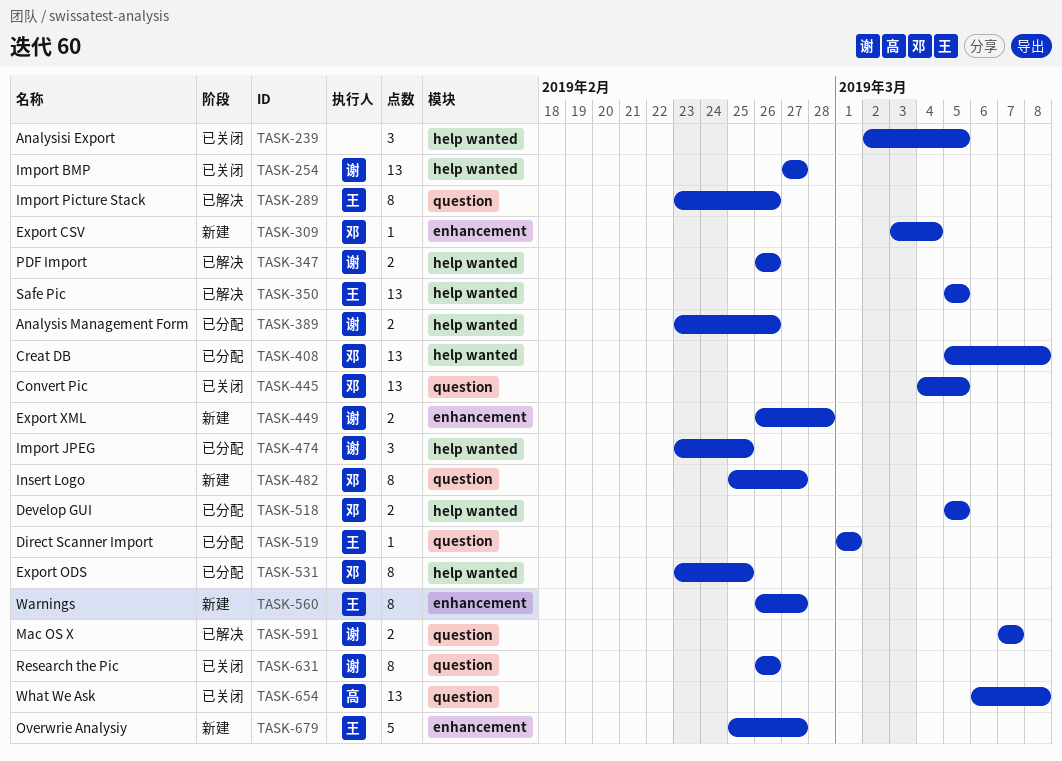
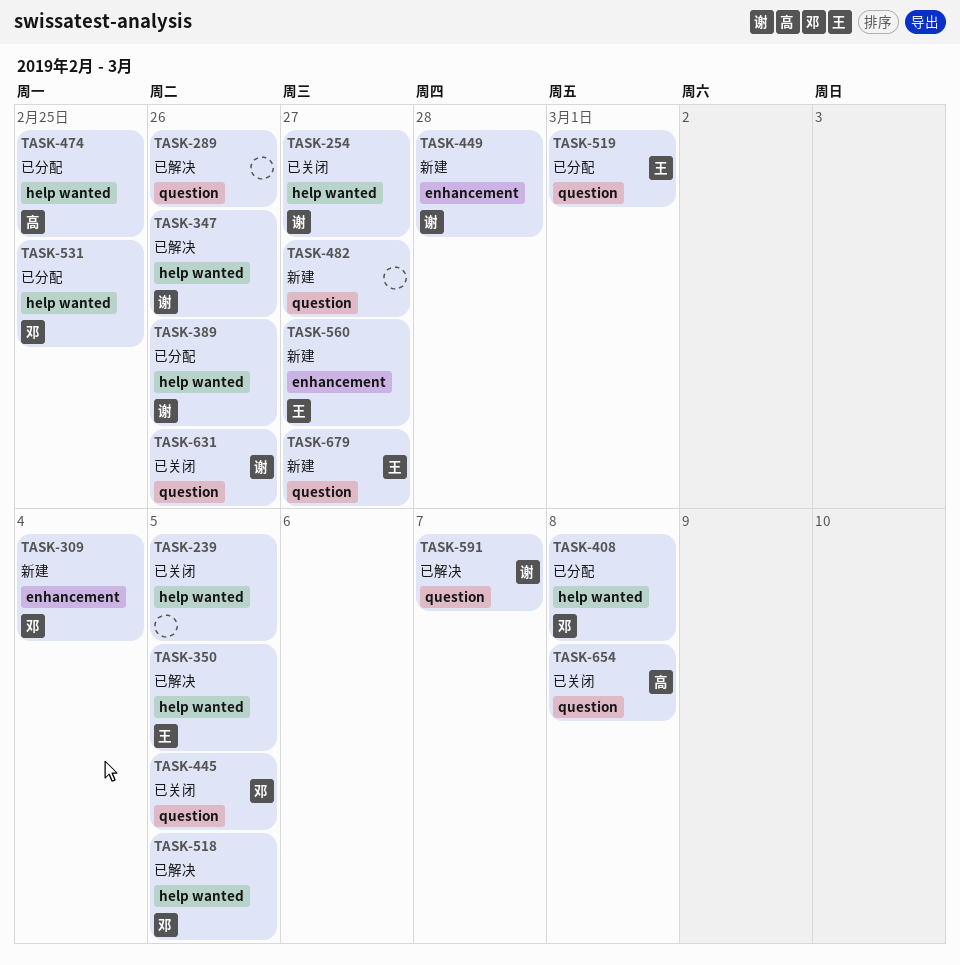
TASK-289, owner: 王 -> none
TASK-474, owner: 谢 -> 高
TASK-482, owner: 邓 -> none
TASK-518, status: 已分配 -> 已解决
TASK-679, label: enhancement -> question

